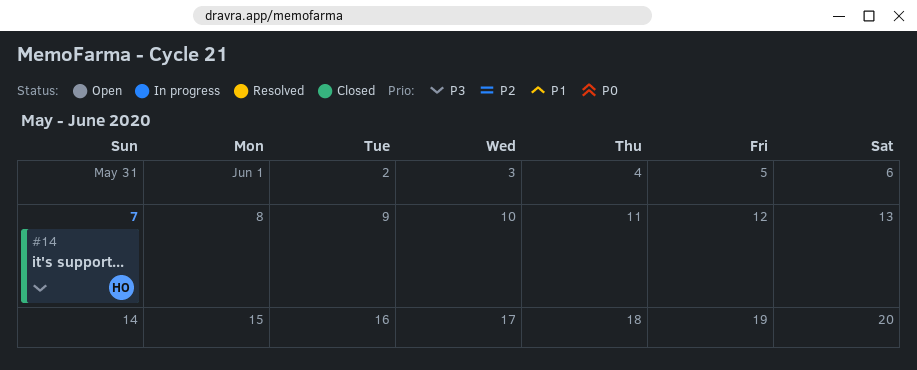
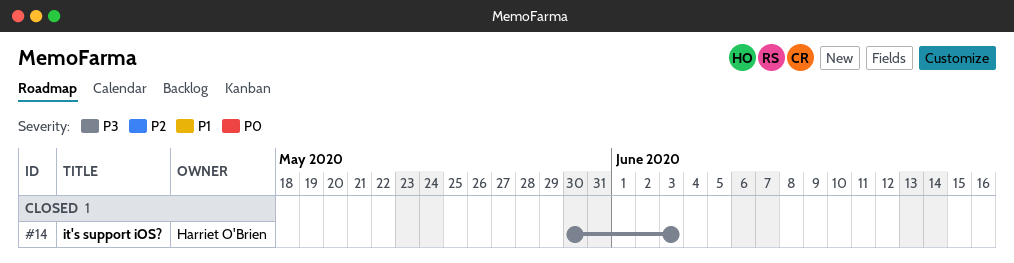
#14, due: Jun 7 -> Jun 3

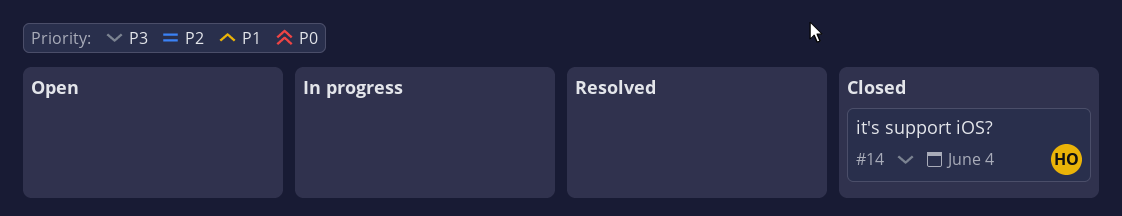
#14, due: Jun 3 -> Jun 4

